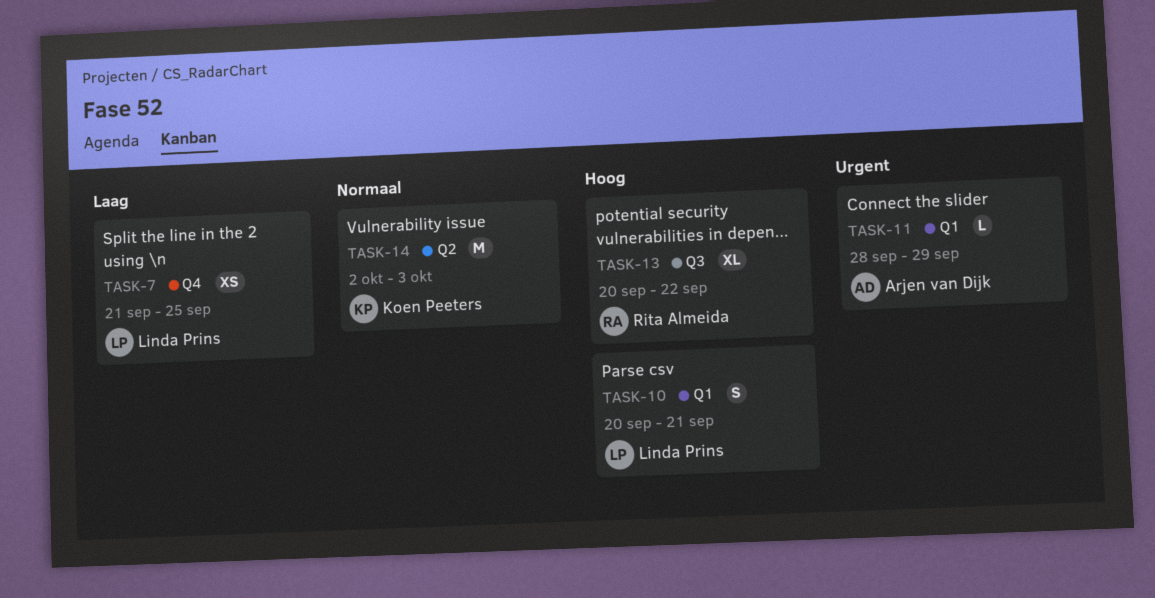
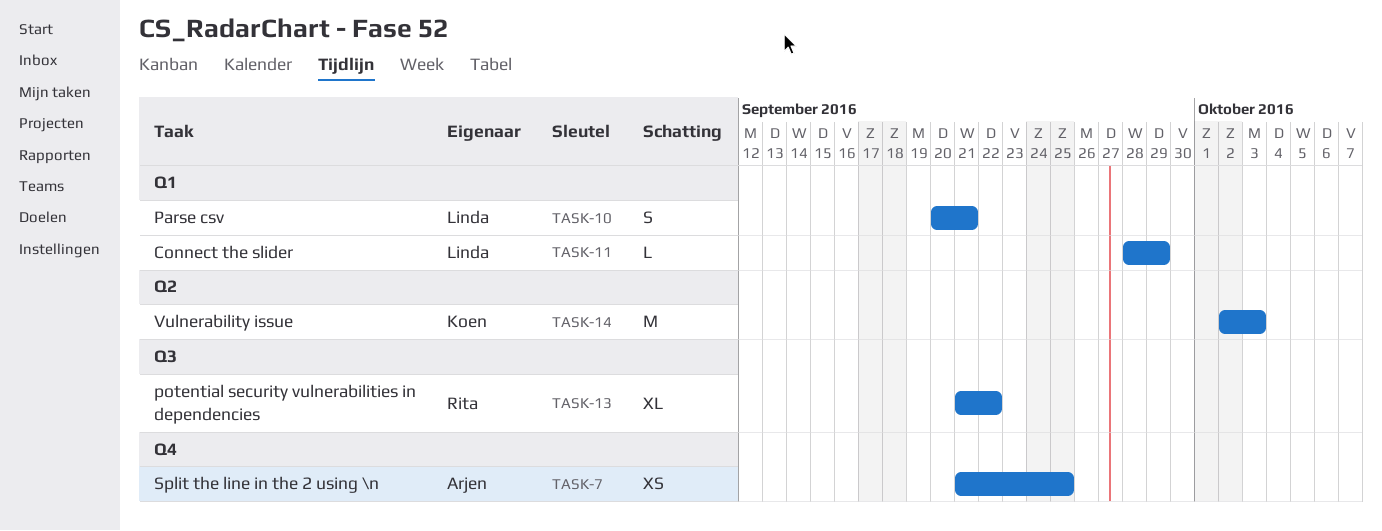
TASK-7, owner: Linda Prins -> Arjen van Dijk
TASK-11, owner: Arjen van Dijk -> Linda Prins
TASK-13, start: Sep 20 -> Sep 21

